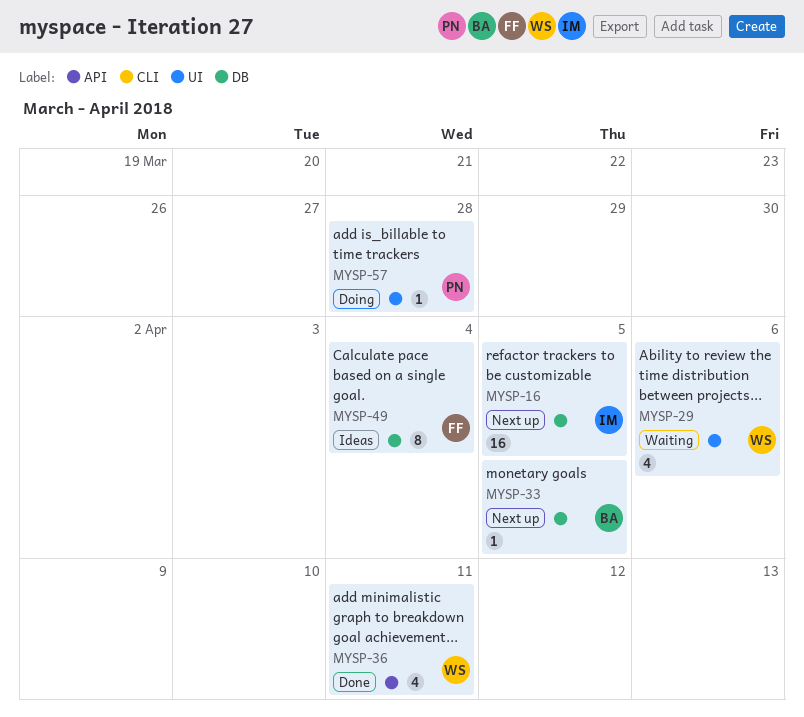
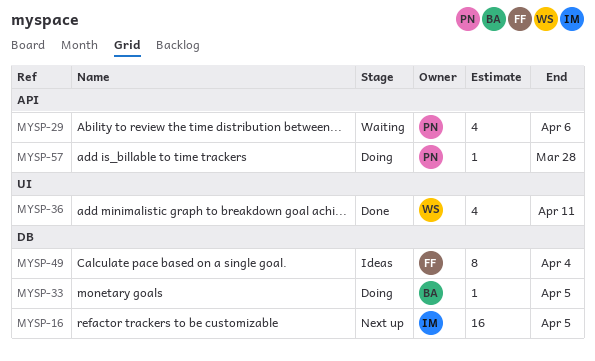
MYSP-29, owner: WS -> PN
MYSP-29, label: UI -> API
MYSP-33, status: Next up -> Doing
MYSP-36, label: API -> UI
MYSP-57, label: UI -> API

